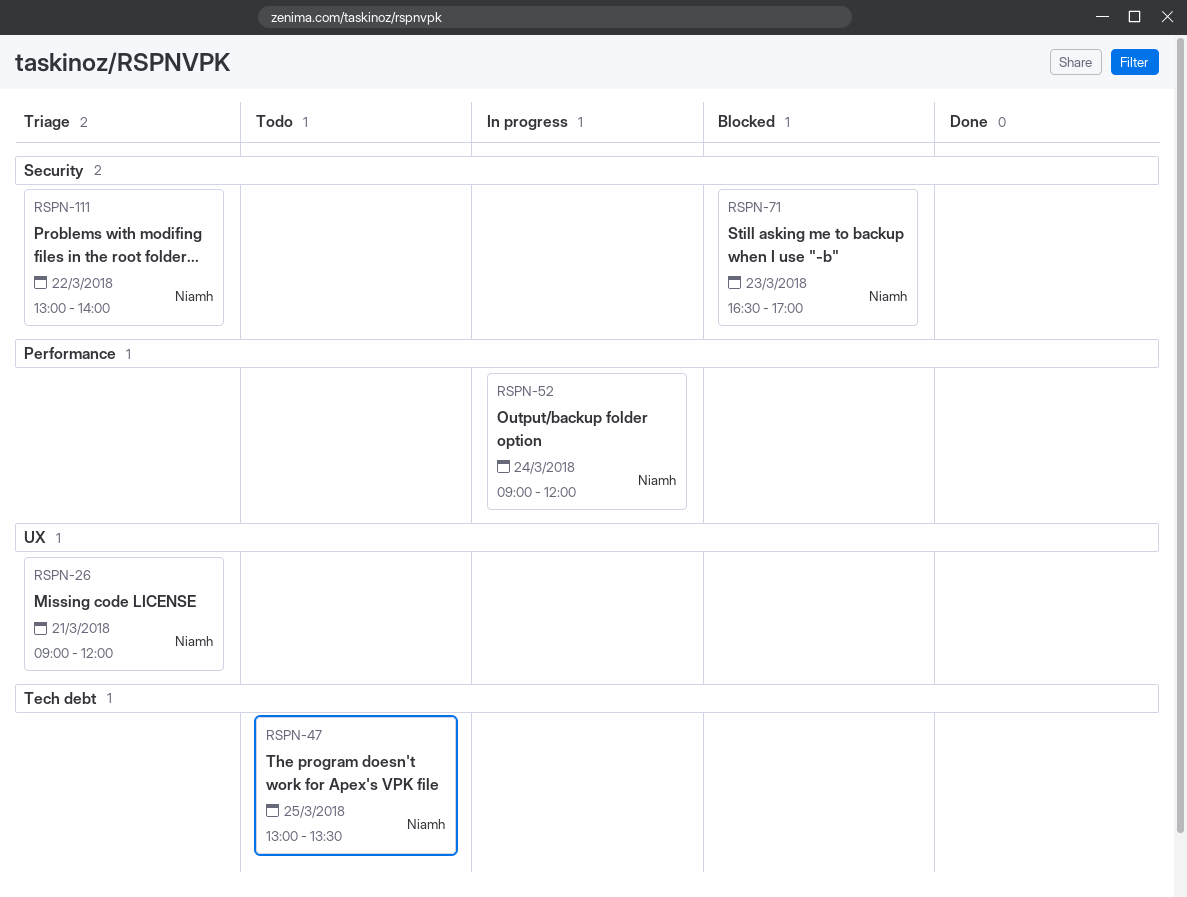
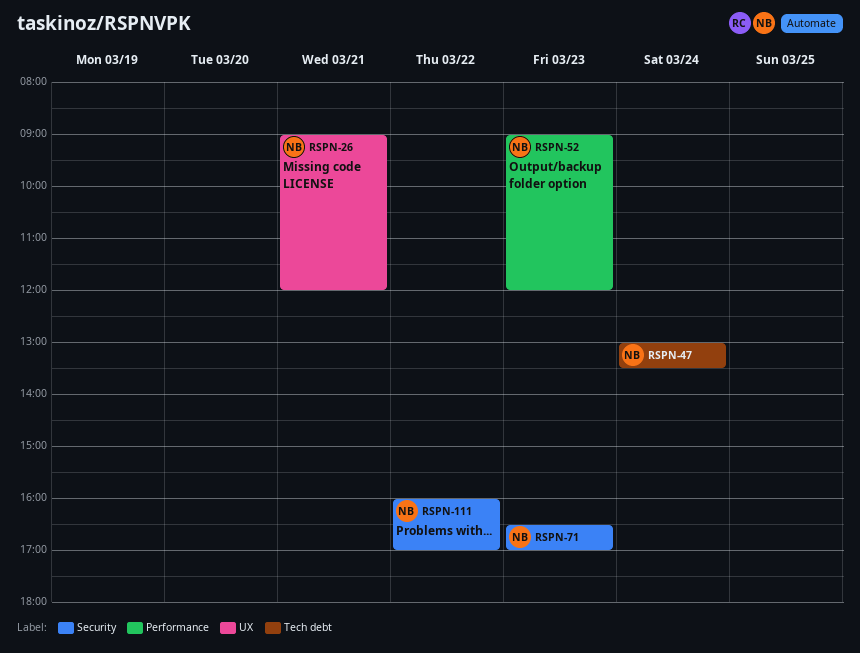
RSPN-47, day: Mar 25 -> Mar 24
RSPN-52, day: Mar 24 -> Mar 23
RSPN-111, begins: 13:00 -> 16:00
RSPN-111, ends: 14:00 -> 17:00

